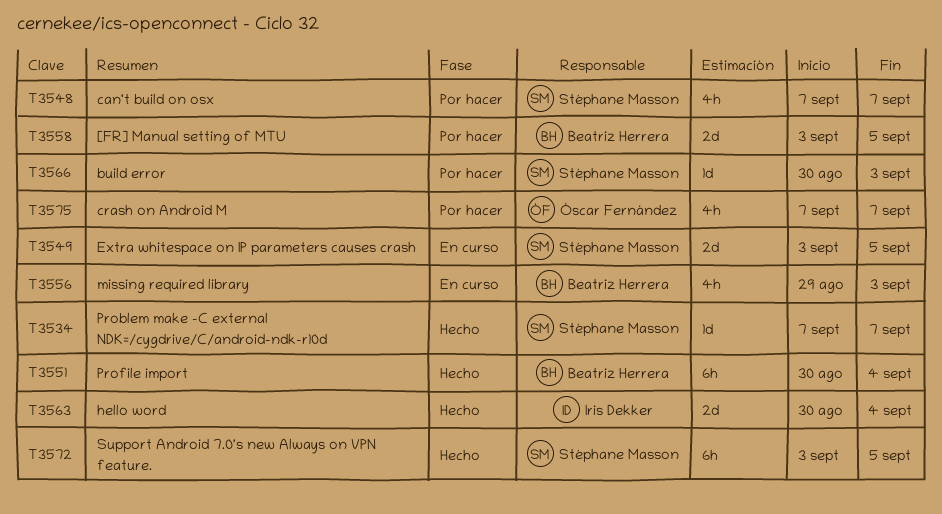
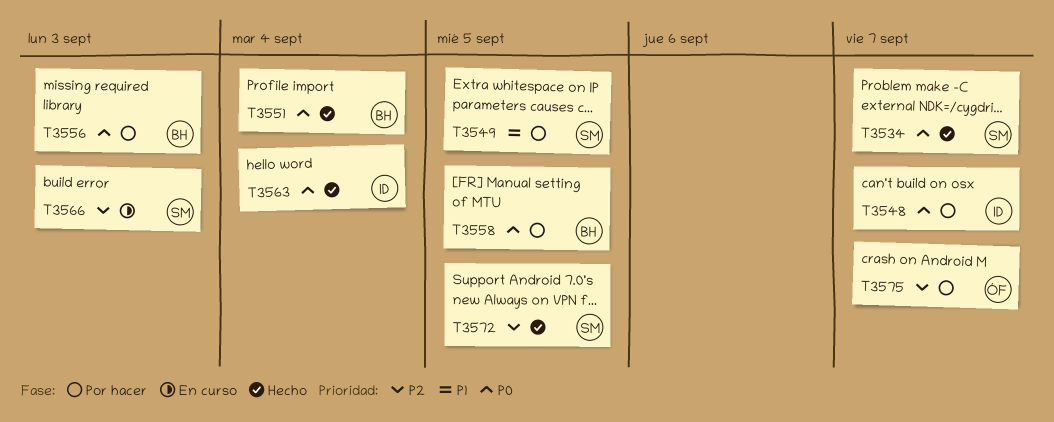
T3548, owner: Stéphane Masson -> Iris Dekker
T3549, status: En curso -> Por hacer
T3556, status: En curso -> Por hacer
T3566, status: Por hacer -> En curso

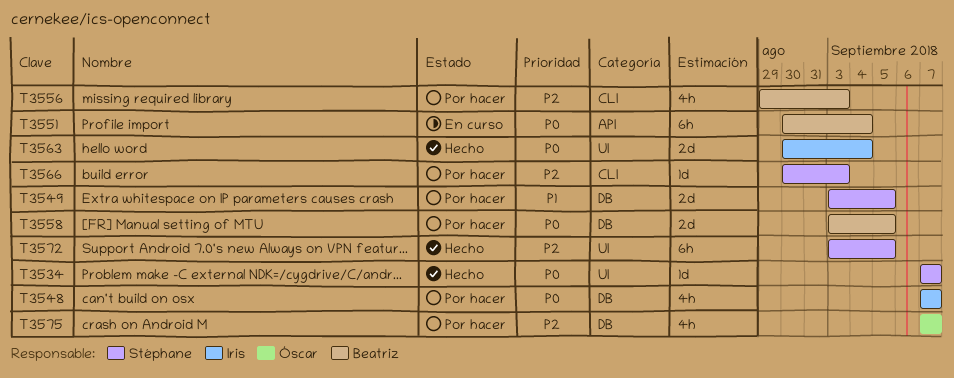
T3551, status: Hecho -> En curso
T3556, priority: P0 -> P2
T3566, status: En curso -> Por hacer

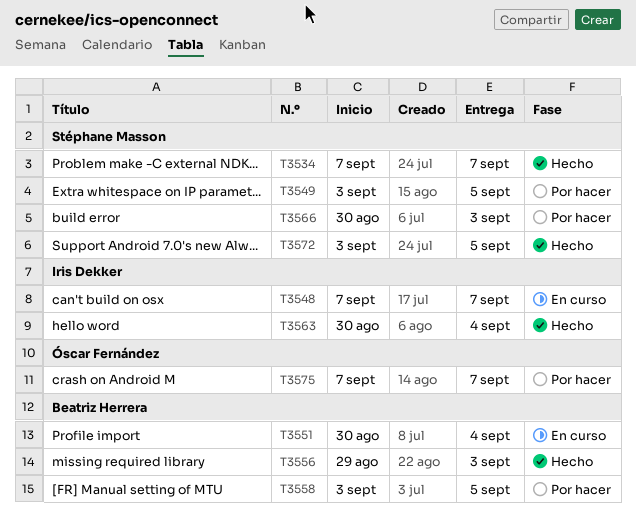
T3548, status: Por hacer -> En curso
T3556, status: Por hacer -> Hecho

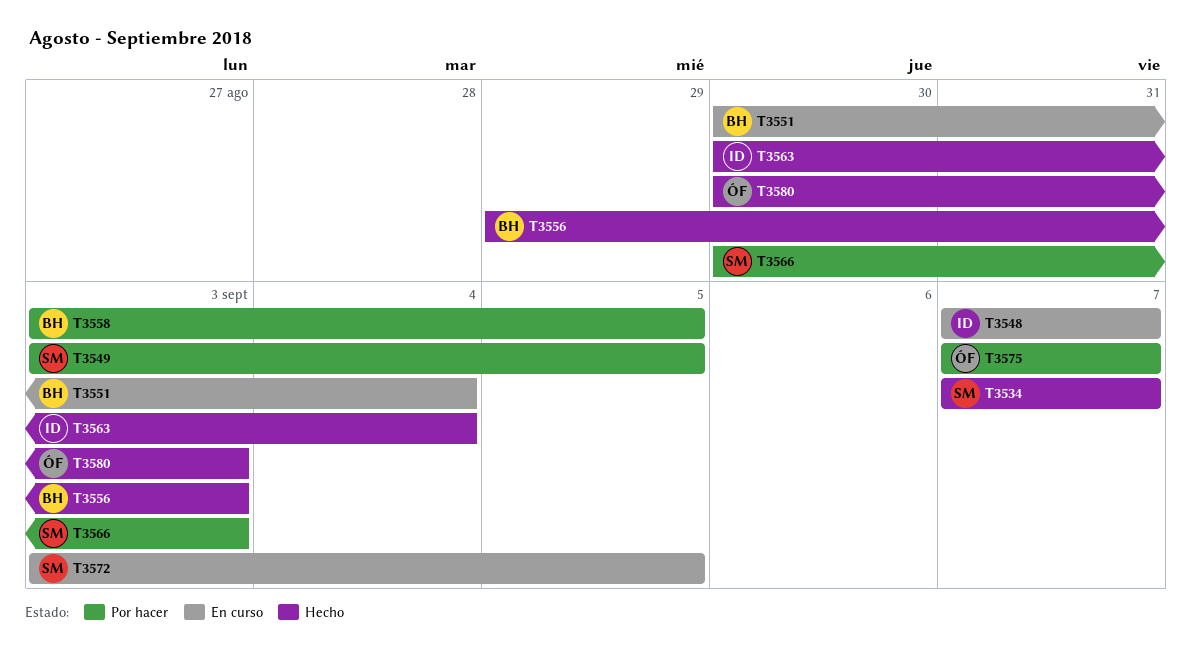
T3572, status: Hecho -> En curso
T3580: none -> present

